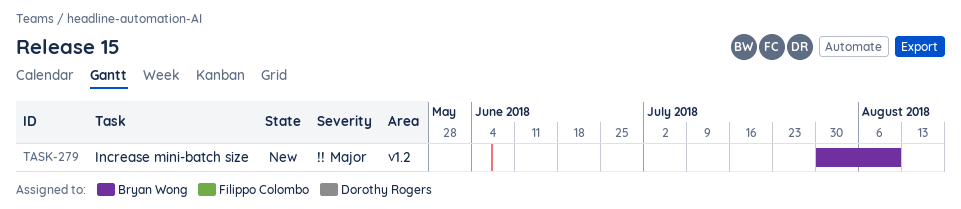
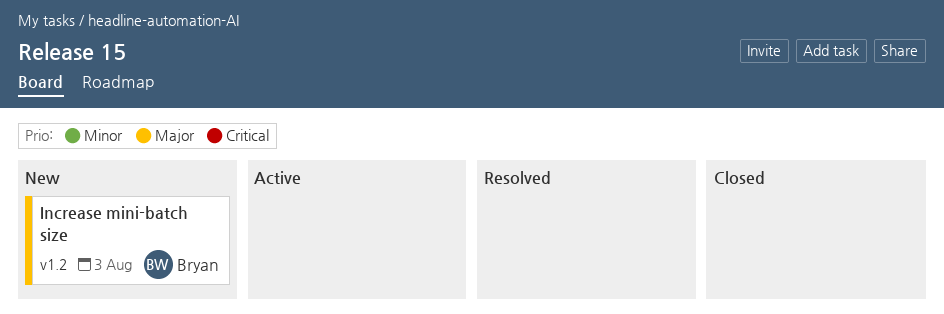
Increase mini-batch size, due: Aug 10 -> Aug 3

